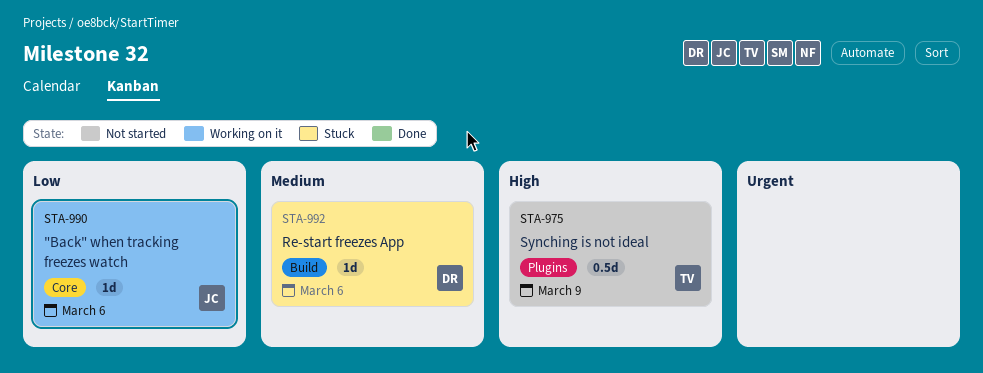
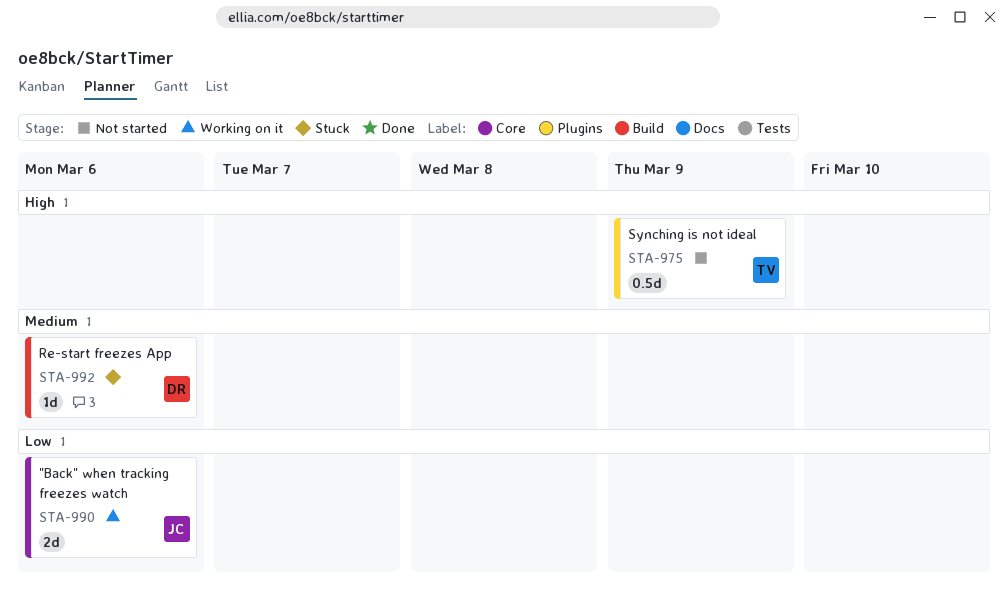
STA-990, estimate: 1d -> 2d

